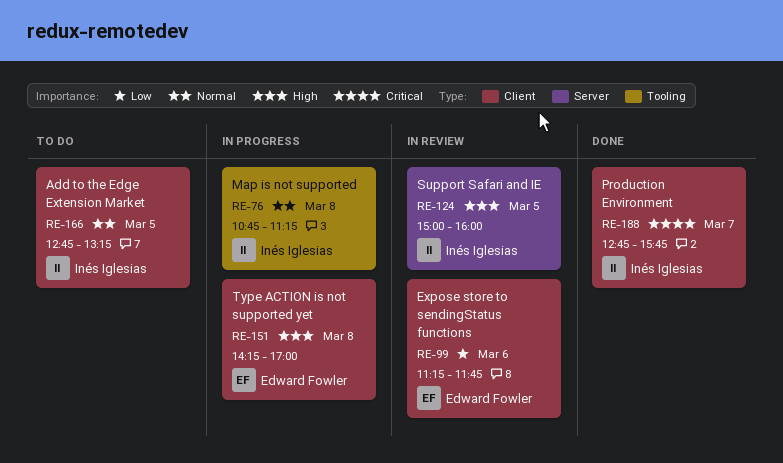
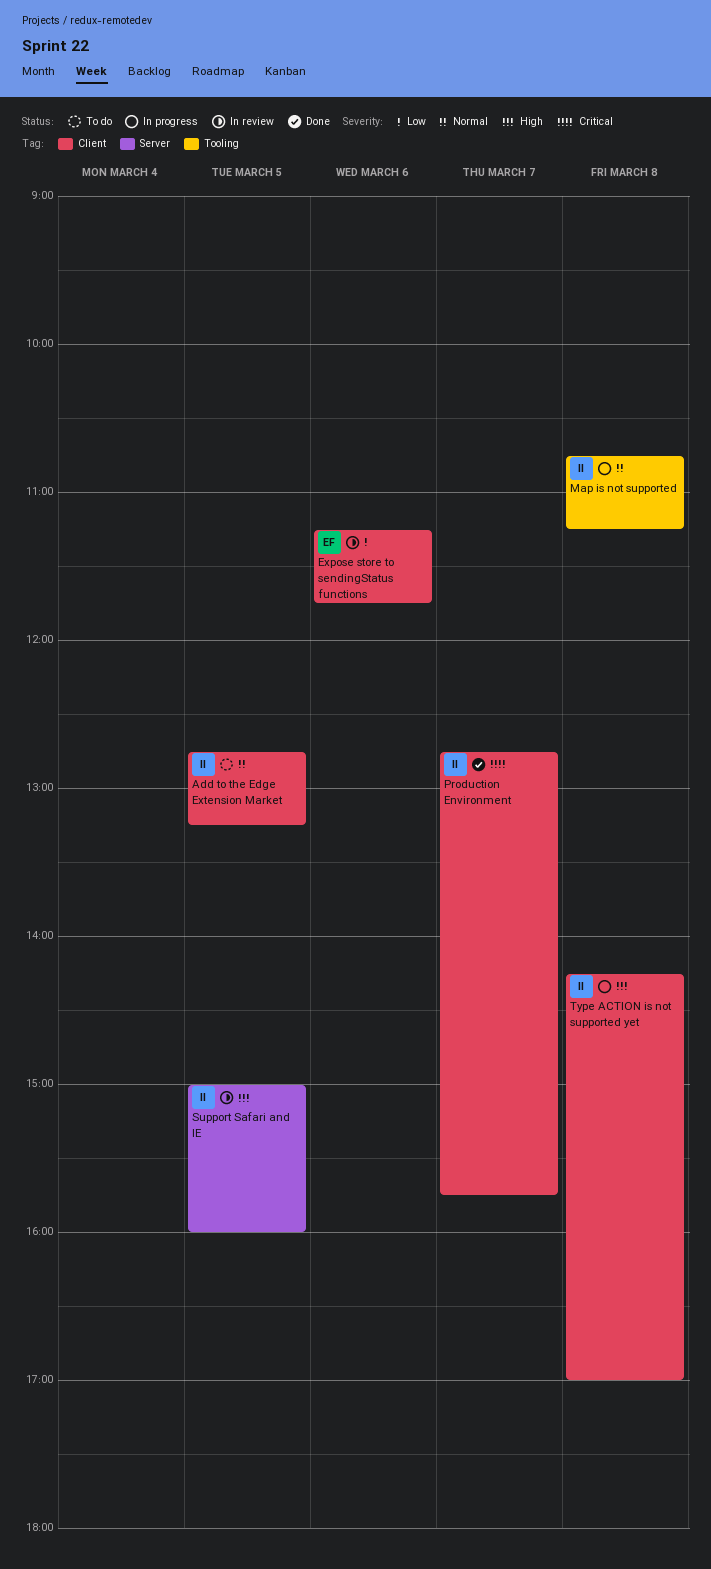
Type ACTION is not supported yet, owner: Edward Fowler -> Inés Iglesias

